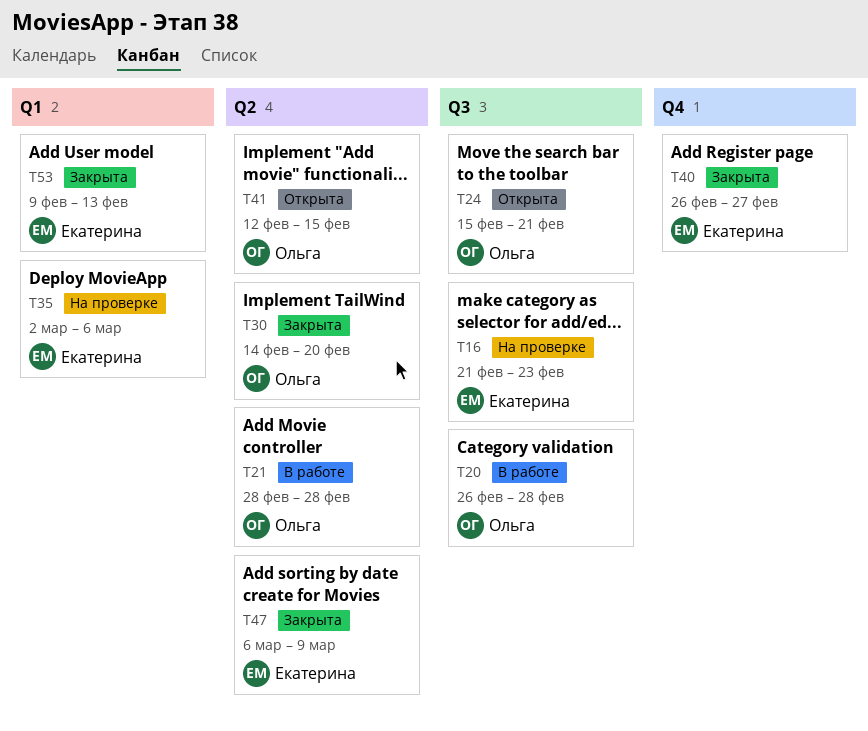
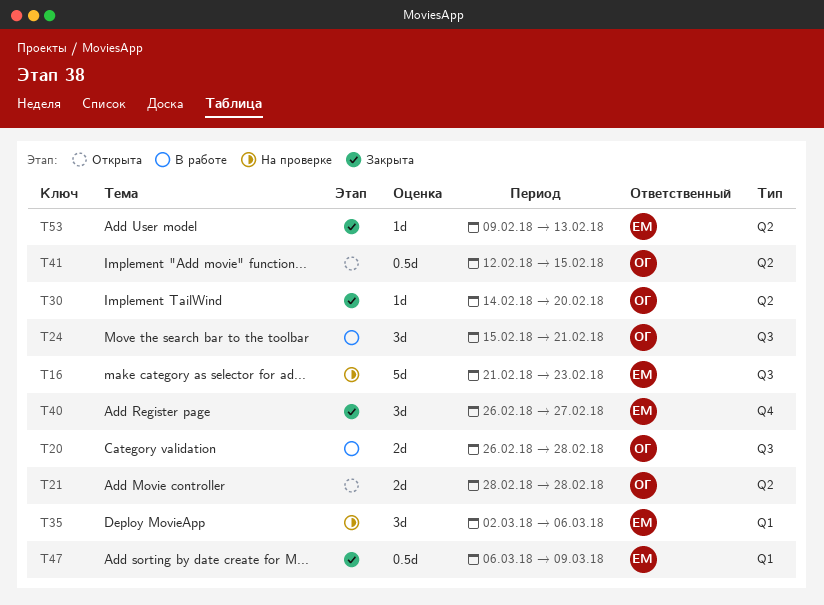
T21, status: В работе -> Открыта
T24, status: Открыта -> В работе
T47, label: Q2 -> Q1
T53, label: Q1 -> Q2

